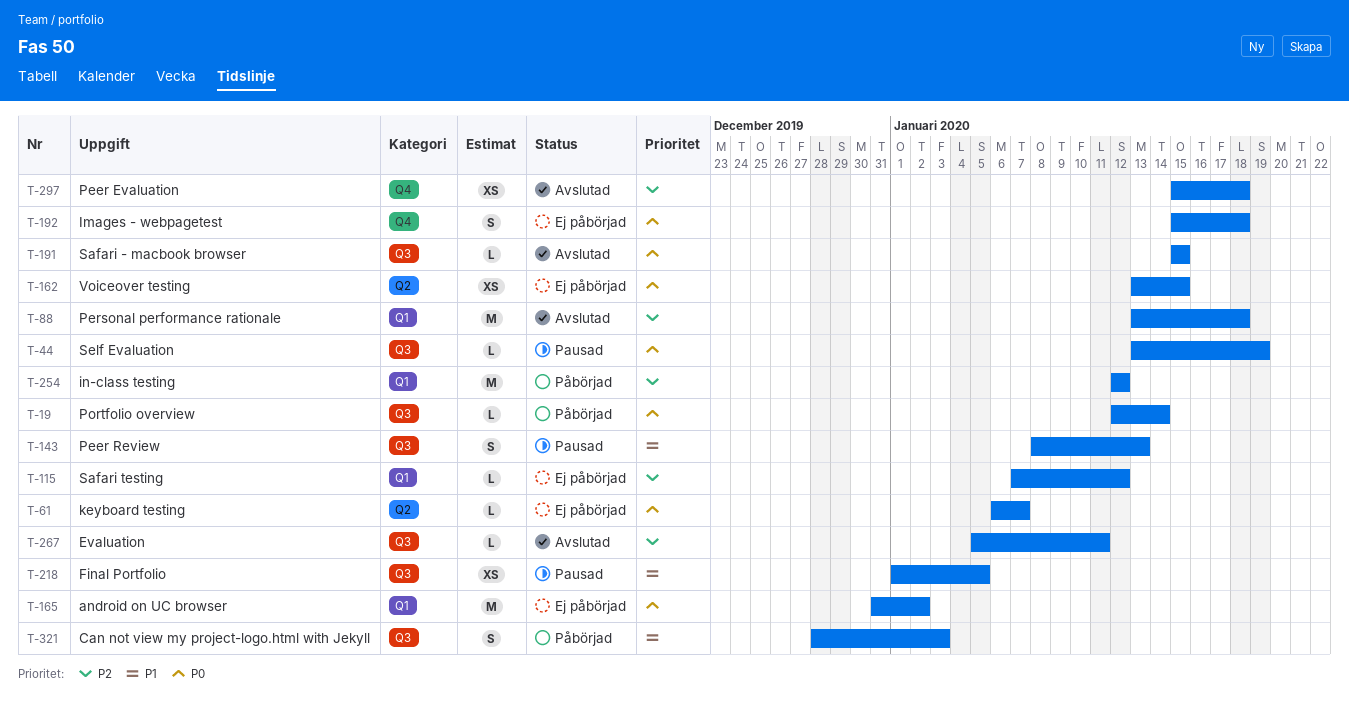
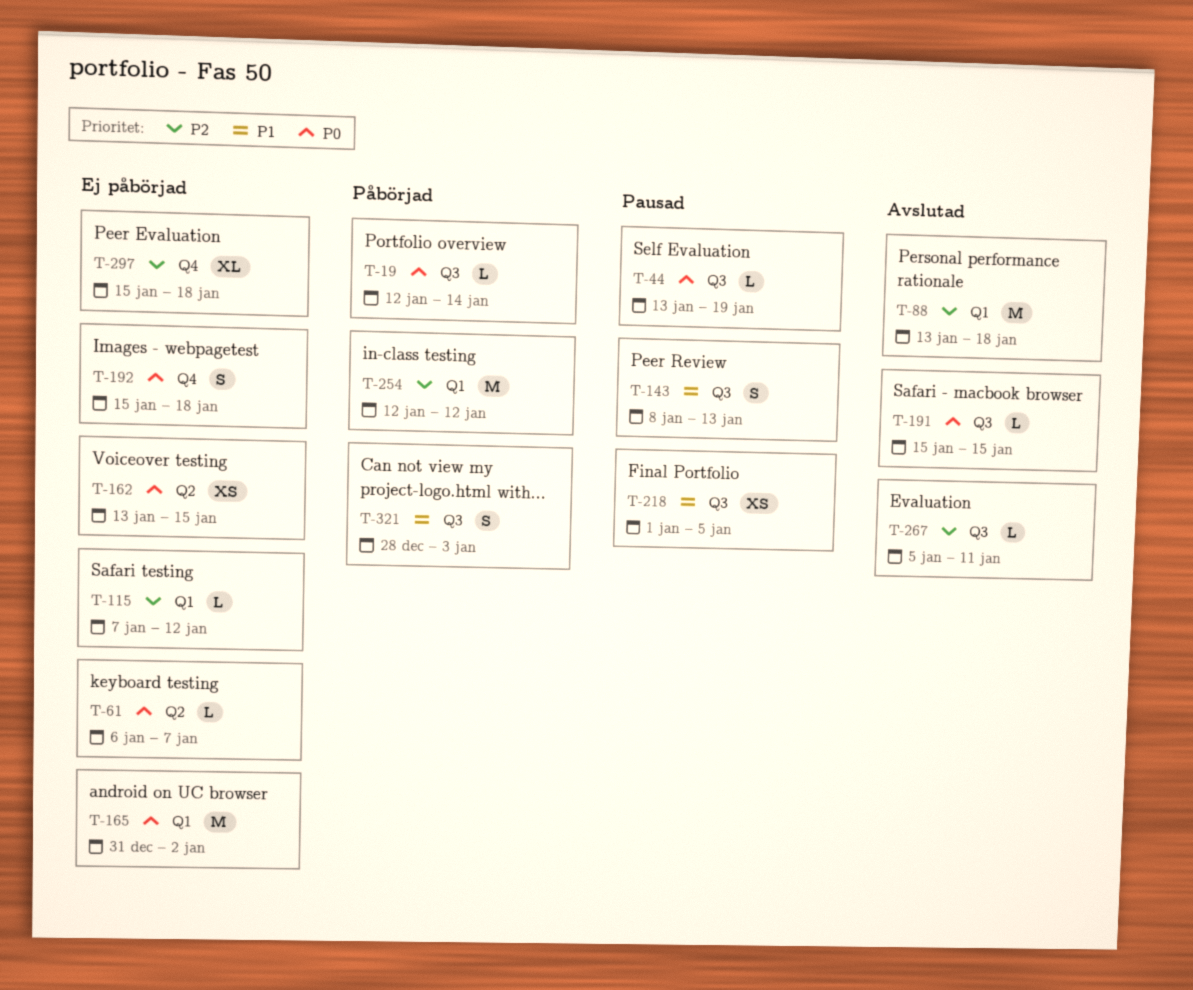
T-297, status: Avslutad -> Ej påbörjad
T-297, estimate: XS -> XL

